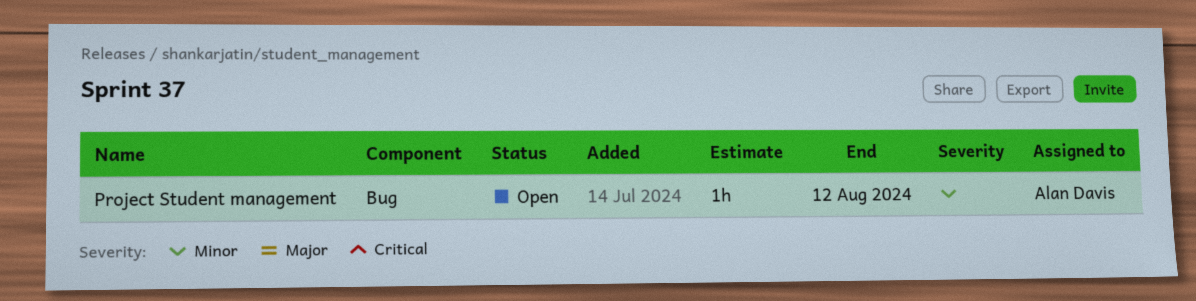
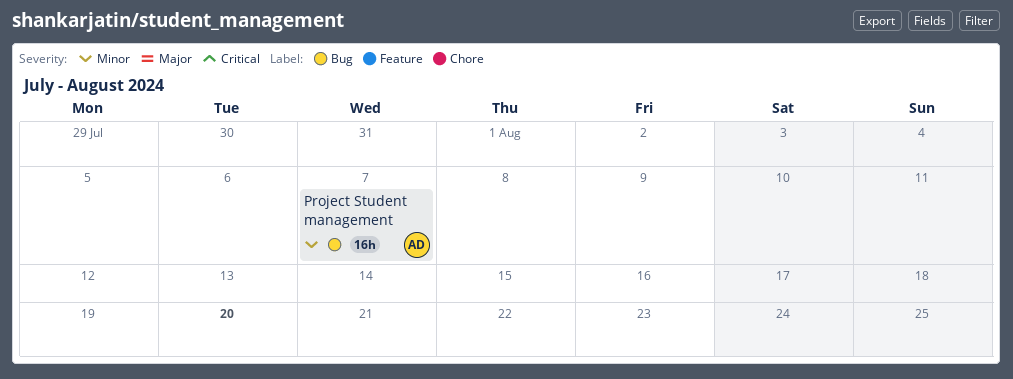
Project Student management, estimate: 1h -> 16h
Project Student management, due: Aug 12 -> Aug 7

